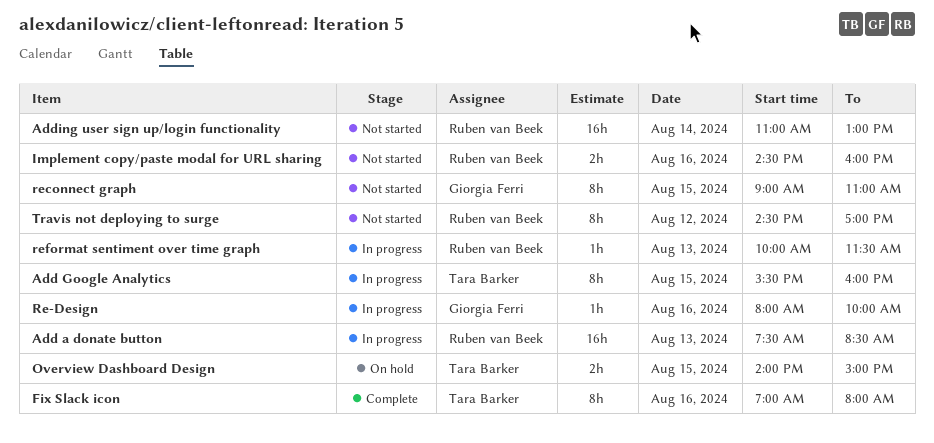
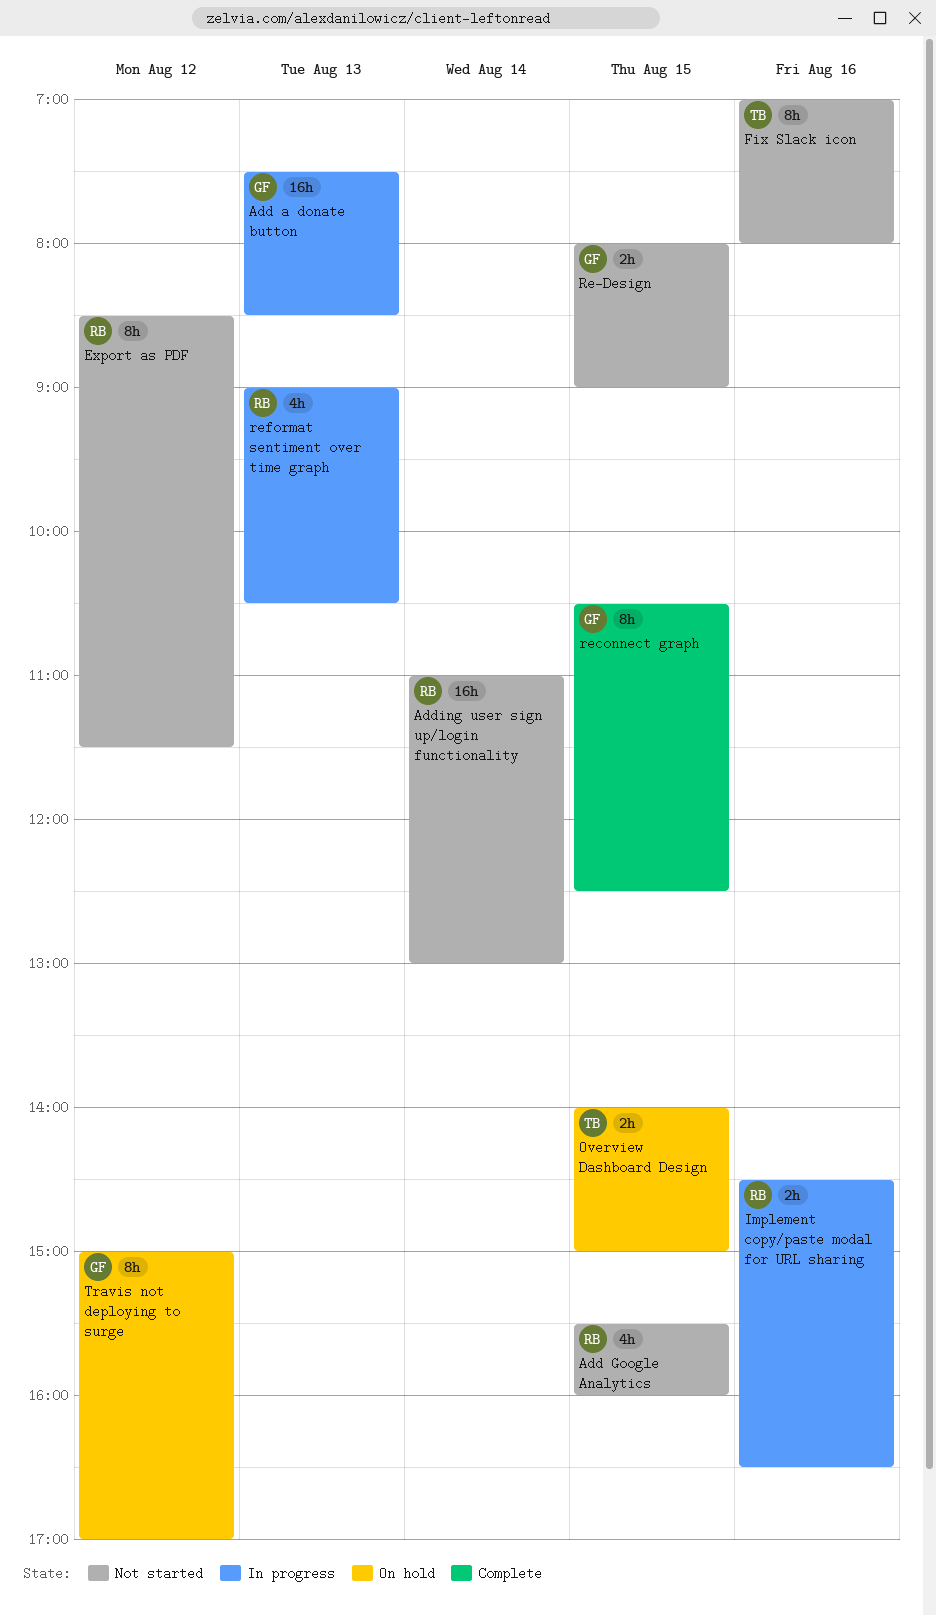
Add a donate button, owner: Ruben van Beek -> Giorgia Ferri
Add Google Analytics, status: In progress -> Not started
Add Google Analytics, owner: Tara Barker -> Ruben van Beek
Add Google Analytics, estimate: 8h -> 4h
Export as PDF: none -> present
Fix Slack icon, status: Complete -> Not started
Implement copy/paste modal for URL sharing, status: Not started -> In progress
Implement copy/paste modal for URL sharing, ends: 16:00 -> 16:30
Re-Design, status: In progress -> Not started
Re-Design, estimate: 1h -> 2h
Re-Design, day: Aug 16 -> Aug 15
Re-Design, ends: 10:00 -> 09:00
reconnect graph, status: Not started -> Complete
reconnect graph, begins: 09:00 -> 10:30
reconnect graph, ends: 11:00 -> 12:30
reformat sentiment over time graph, estimate: 1h -> 4h
reformat sentiment over time graph, begins: 10:00 -> 09:00
reformat sentiment over time graph, ends: 11:30 -> 10:30
Travis not deploying to surge, status: Not started -> On hold
Travis not deploying to surge, owner: Ruben van Beek -> Giorgia Ferri
Travis not deploying to surge, begins: 14:30 -> 15:00

